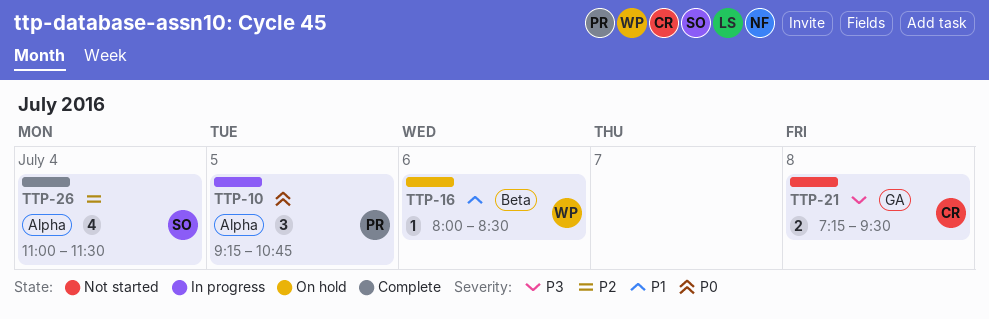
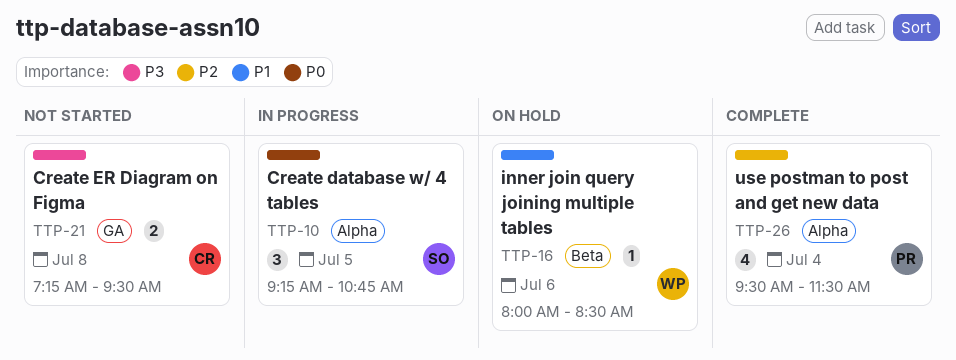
TTP-10, owner: PR -> SO
TTP-26, owner: SO -> PR
TTP-26, begins: 11:00 -> 09:30

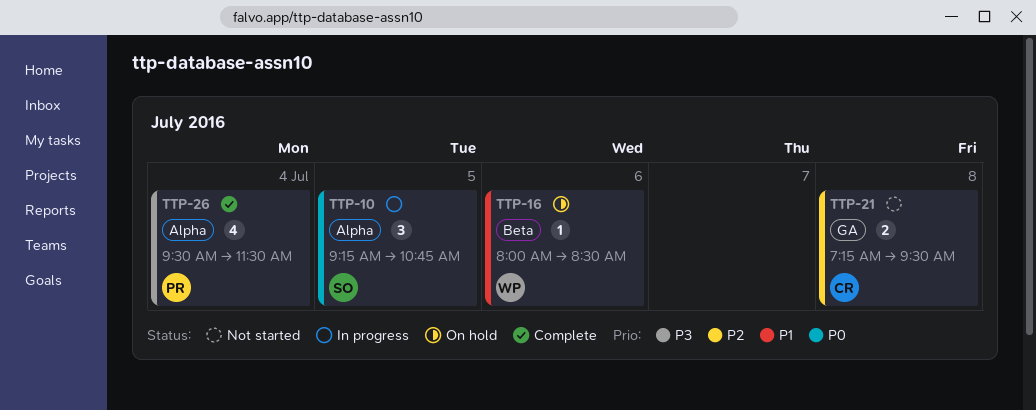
TTP-21, priority: P3 -> P2
TTP-26, priority: P2 -> P3

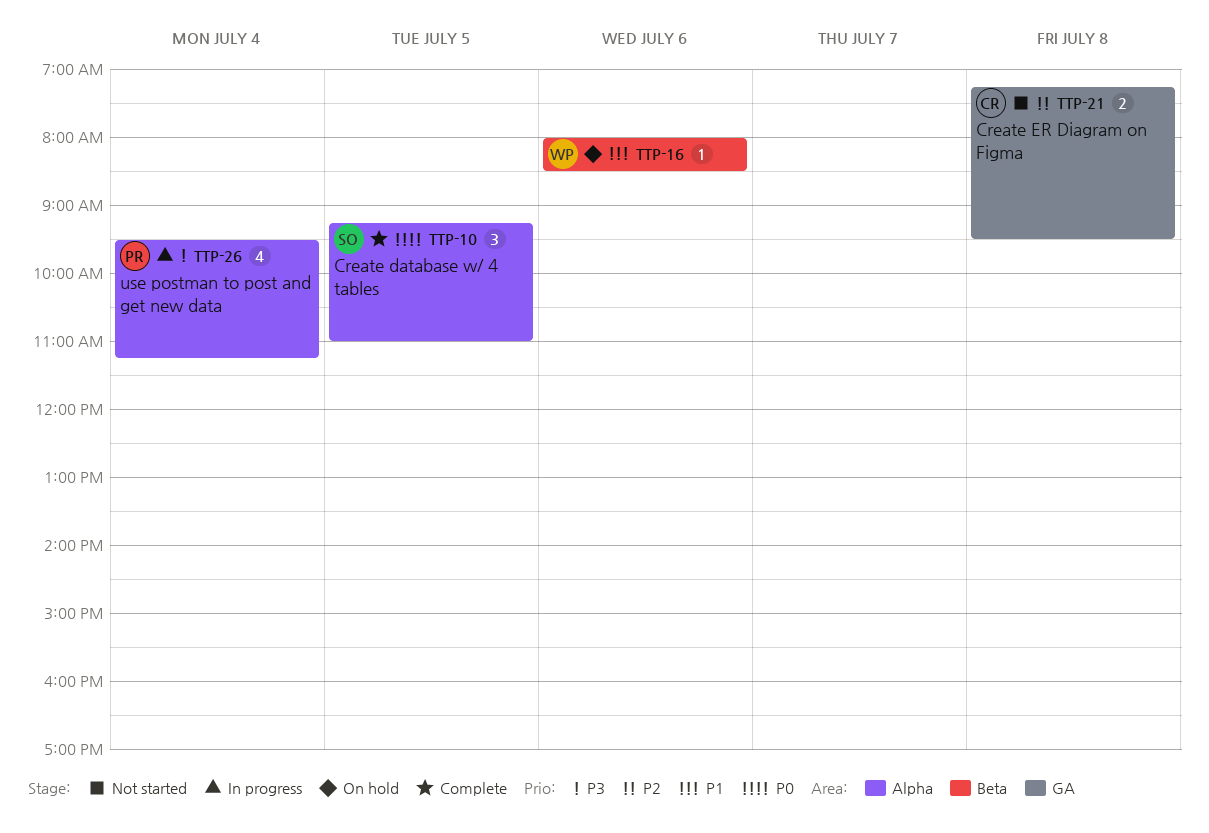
TTP-10, status: In progress -> Complete
TTP-10, ends: 10:45 -> 11:00
TTP-26, status: Complete -> In progress
TTP-26, ends: 11:30 -> 11:15

